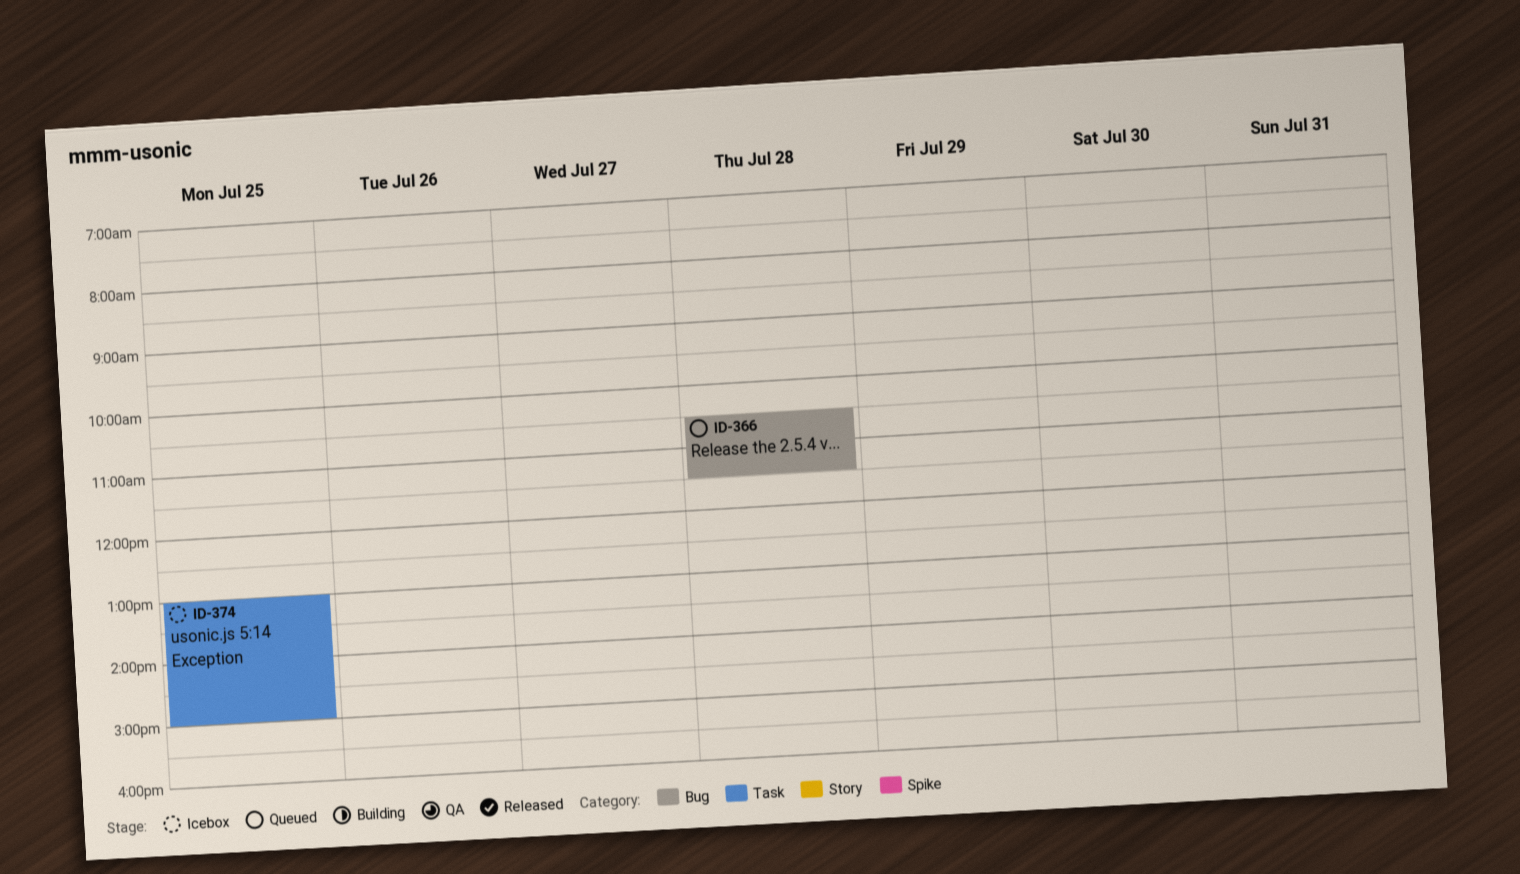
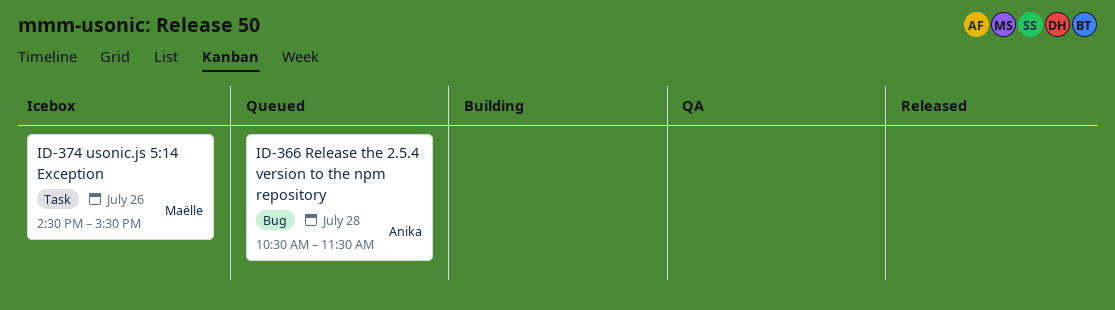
ID-374, day: Jul 25 -> Jul 26
ID-374, begins: 13:00 -> 14:30
ID-374, ends: 15:00 -> 15:30

